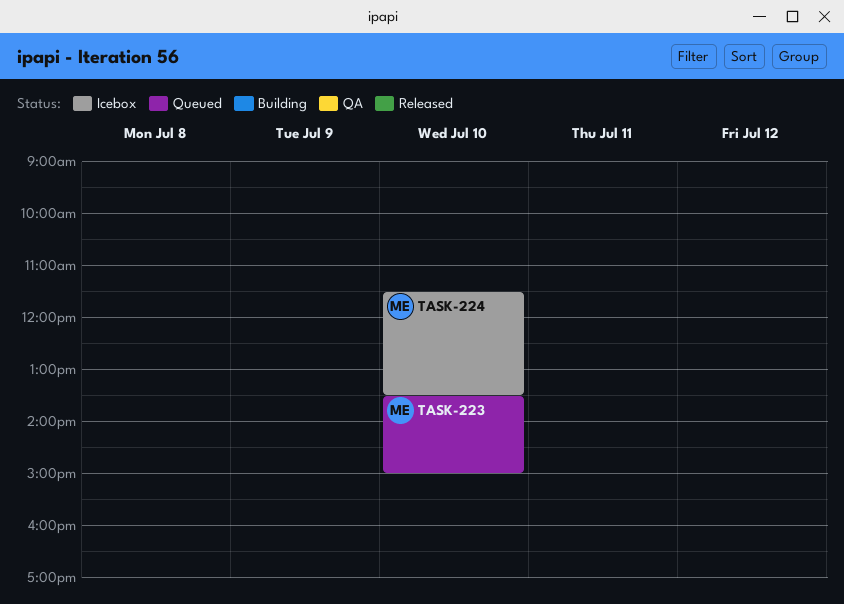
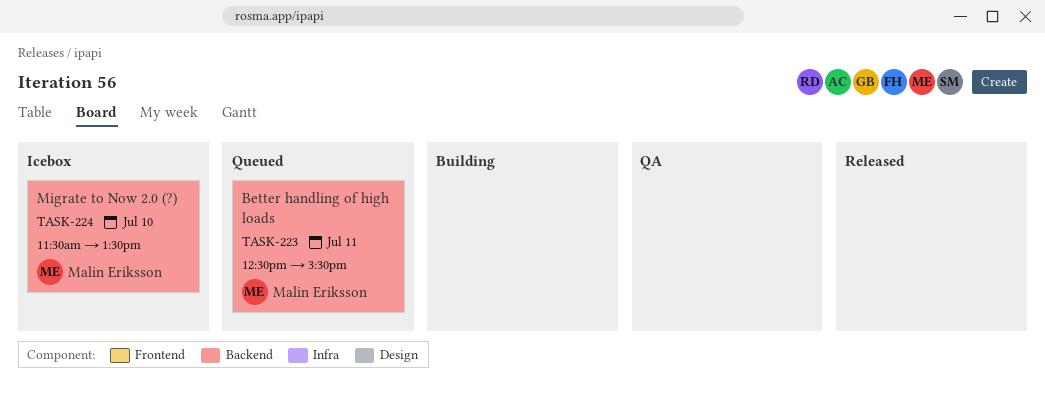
TASK-223, day: Jul 10 -> Jul 11
TASK-223, begins: 13:30 -> 12:30
TASK-223, ends: 15:00 -> 15:30

